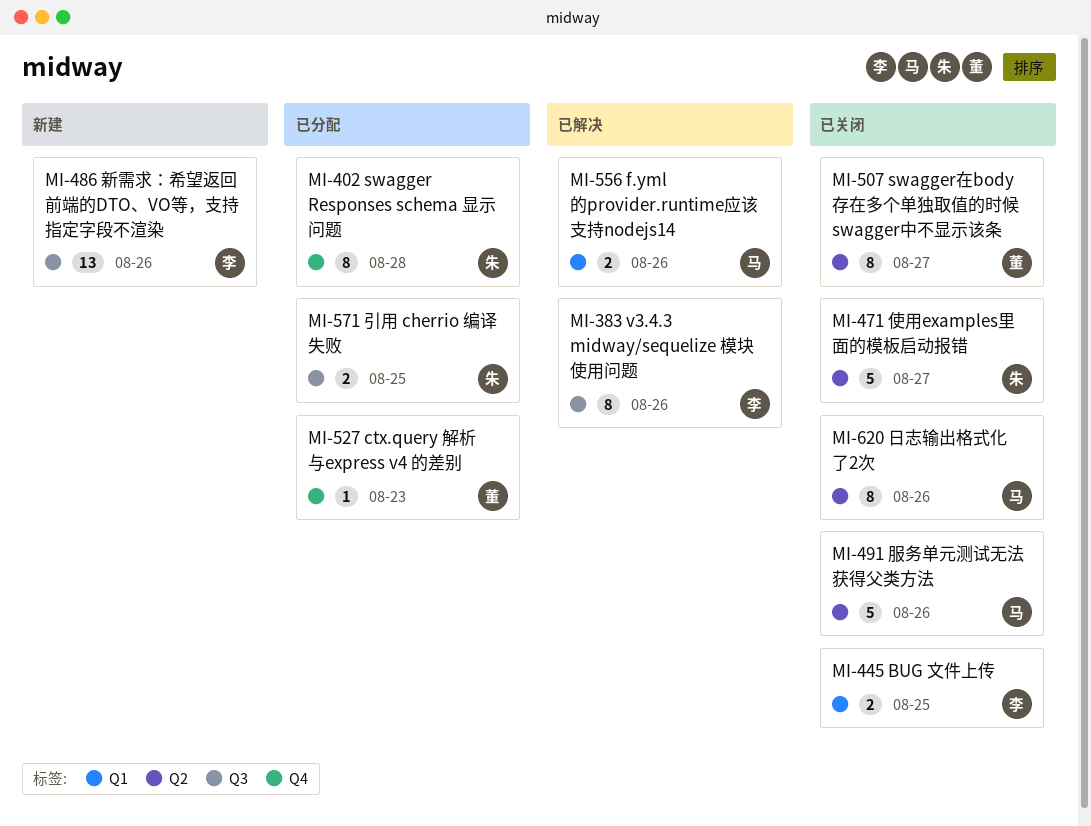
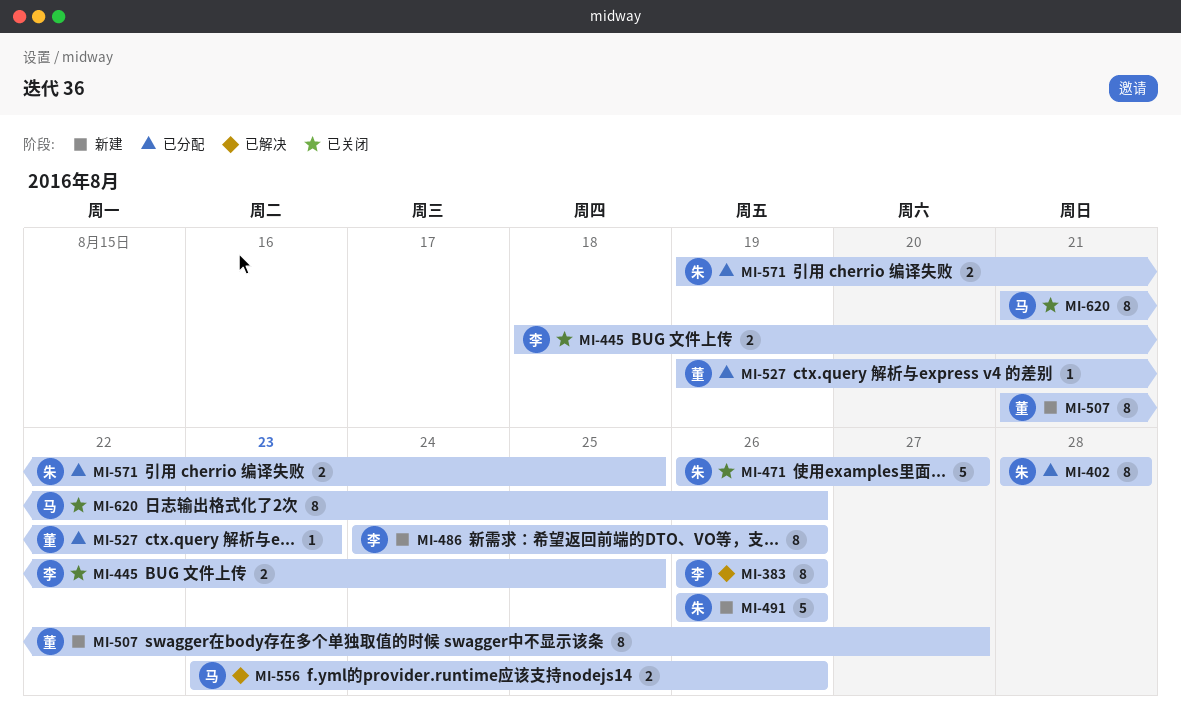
MI-486, estimate: 13 -> 8
MI-491, status: 已关闭 -> 新建
MI-491, owner: 马 -> 朱
MI-507, status: 已关闭 -> 新建

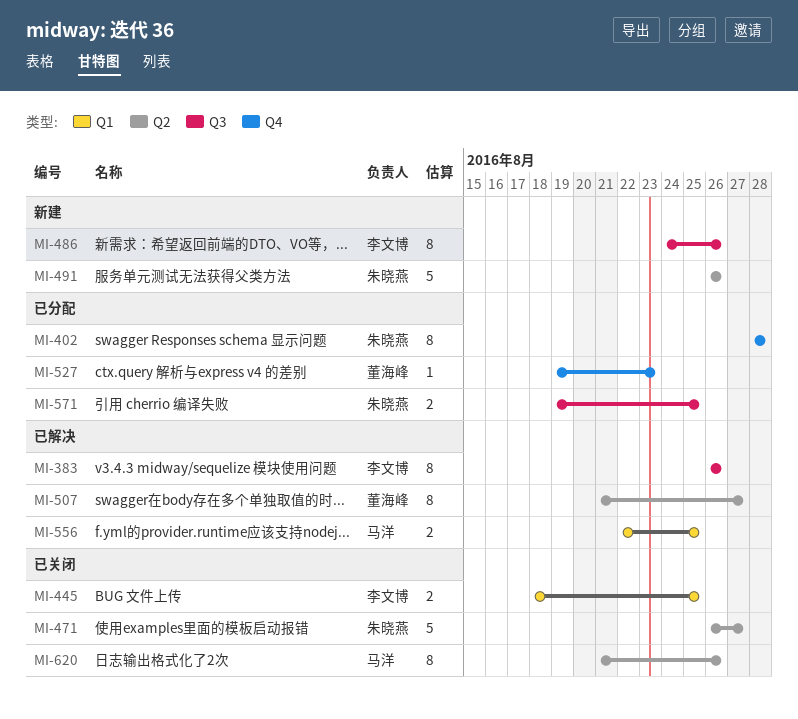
MI-507, status: 新建 -> 已解决
MI-556, start: Aug 23 -> Aug 22
MI-556, due: Aug 26 -> Aug 25

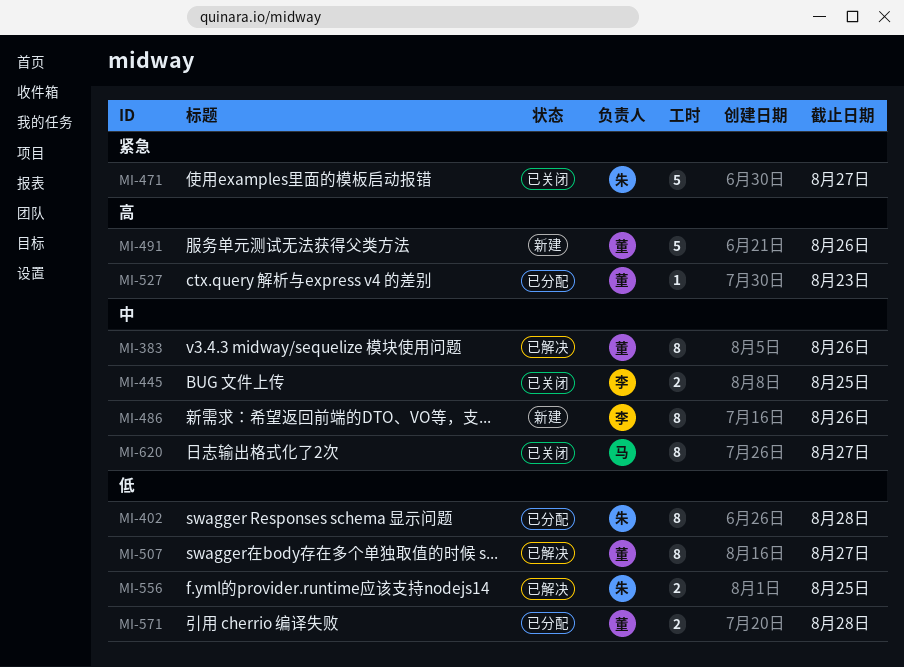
MI-383, owner: 李文博 -> 董海峰
MI-491, owner: 朱晓燕 -> 董海峰
MI-556, owner: 马洋 -> 朱晓燕
MI-571, owner: 朱晓燕 -> 董海峰
MI-571, due: Aug 25 -> Aug 28
MI-620, due: Aug 26 -> Aug 27

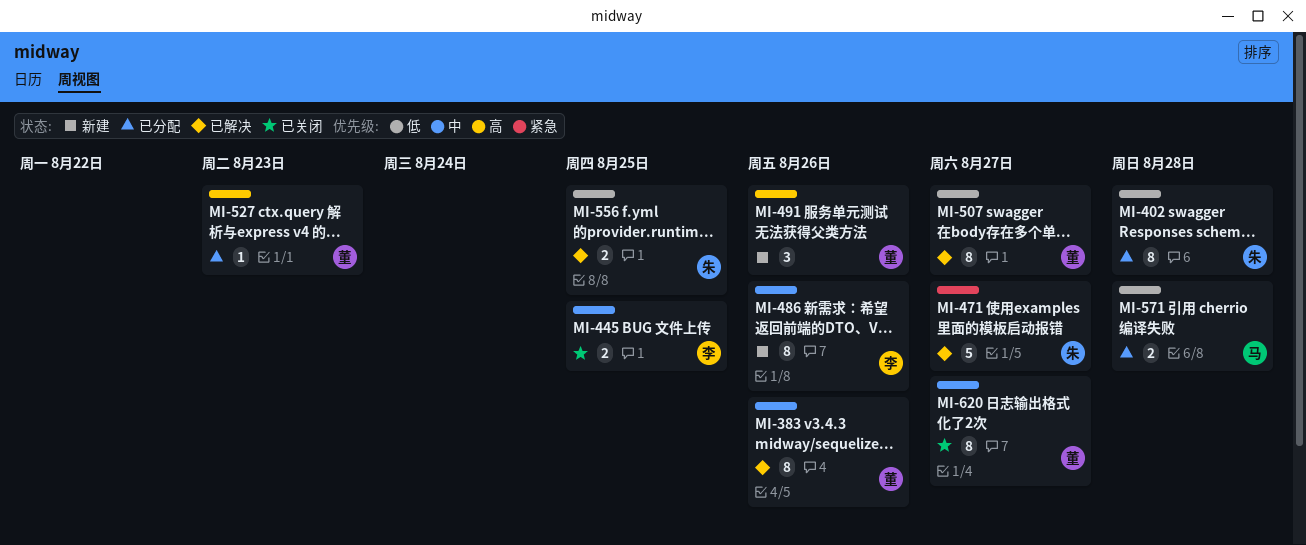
MI-471, status: 已关闭 -> 已解决
MI-491, estimate: 5 -> 3
MI-571, owner: 董 -> 马
MI-620, owner: 马 -> 董

